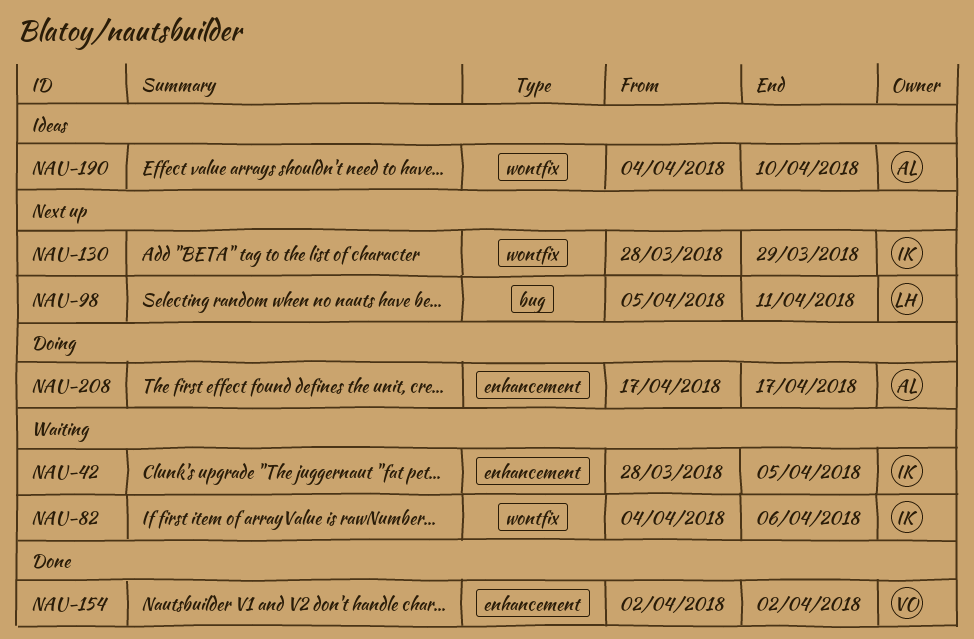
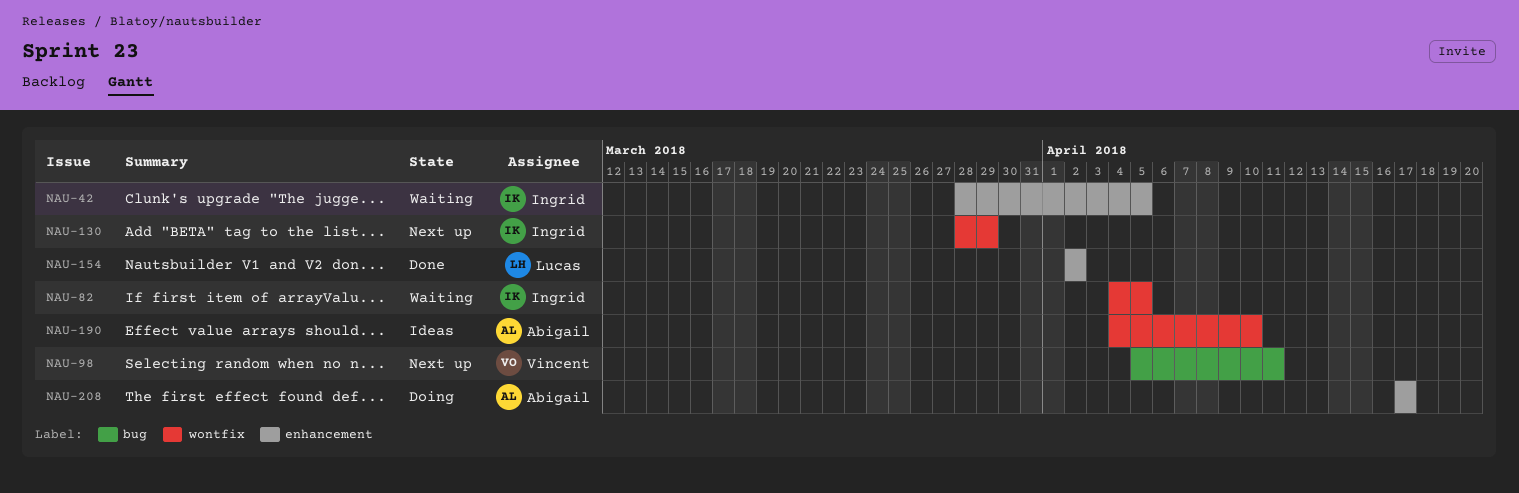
NAU-82, due: Apr 6 -> Apr 5
NAU-98, owner: Lucas -> Vincent
NAU-154, owner: Vincent -> Lucas

